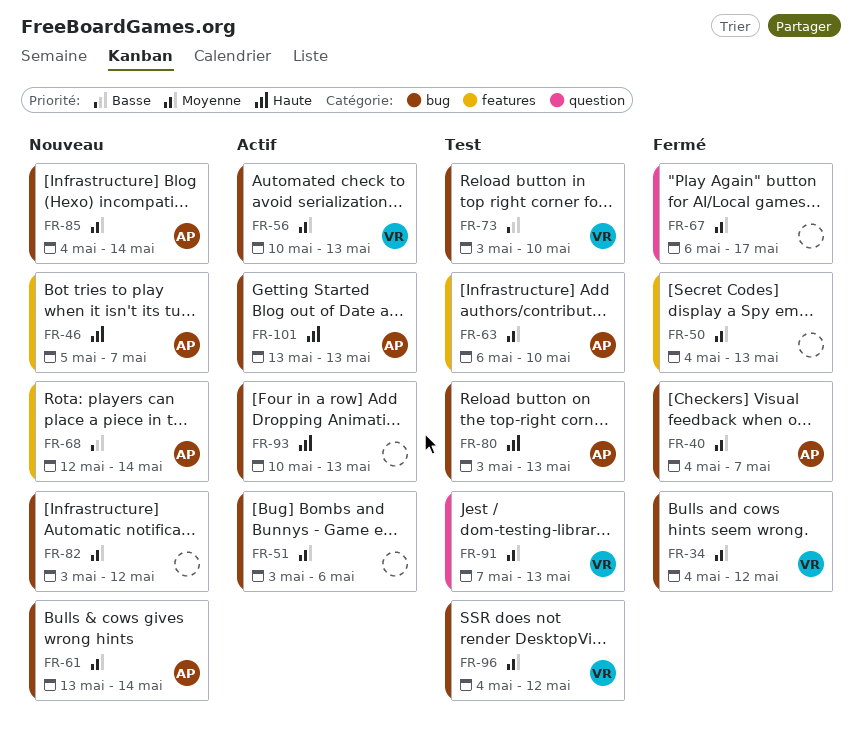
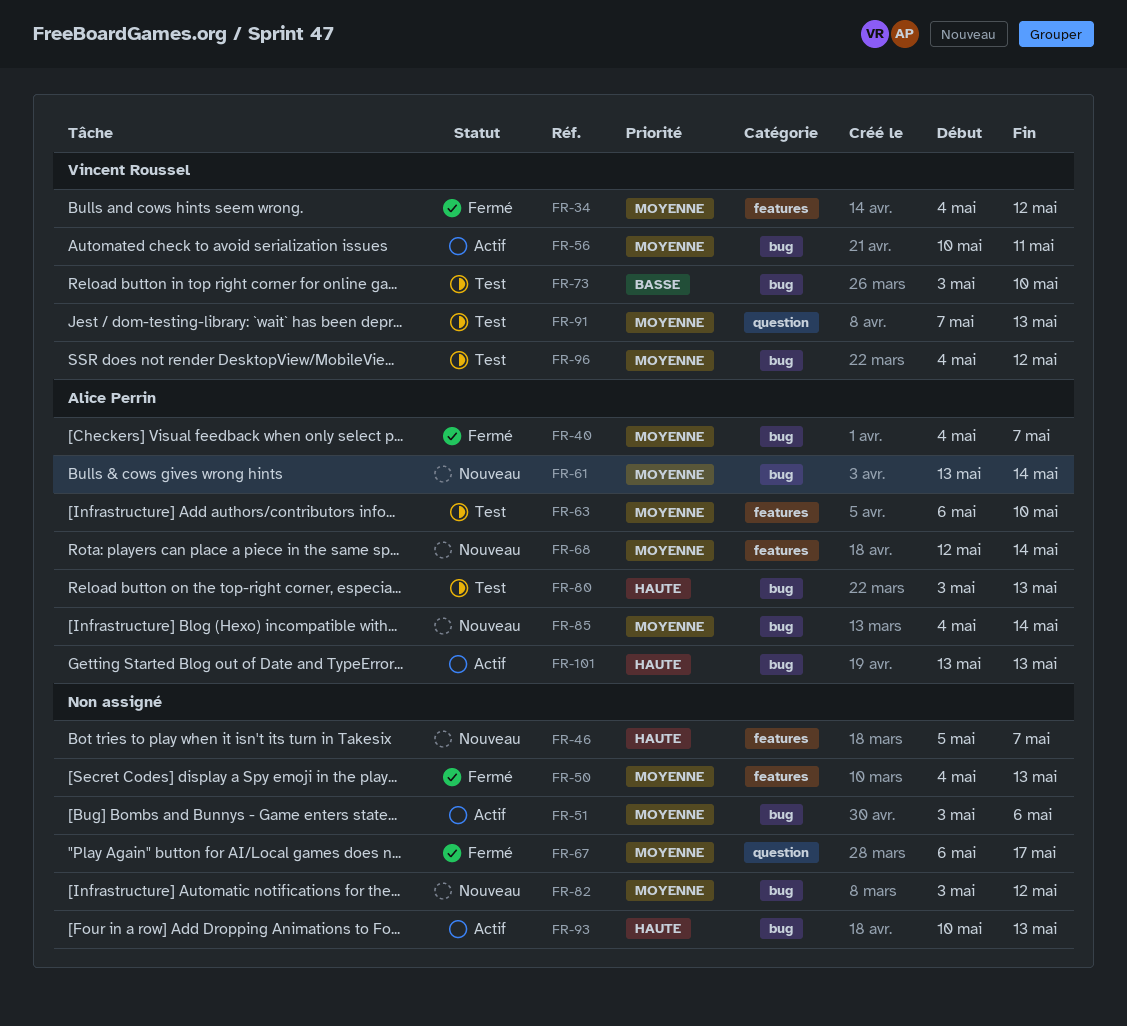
FR-34, label: bug -> features
FR-46, owner: Alice Perrin -> none
FR-56, due: May 13 -> May 11
FR-68, priority: Basse -> Moyenne

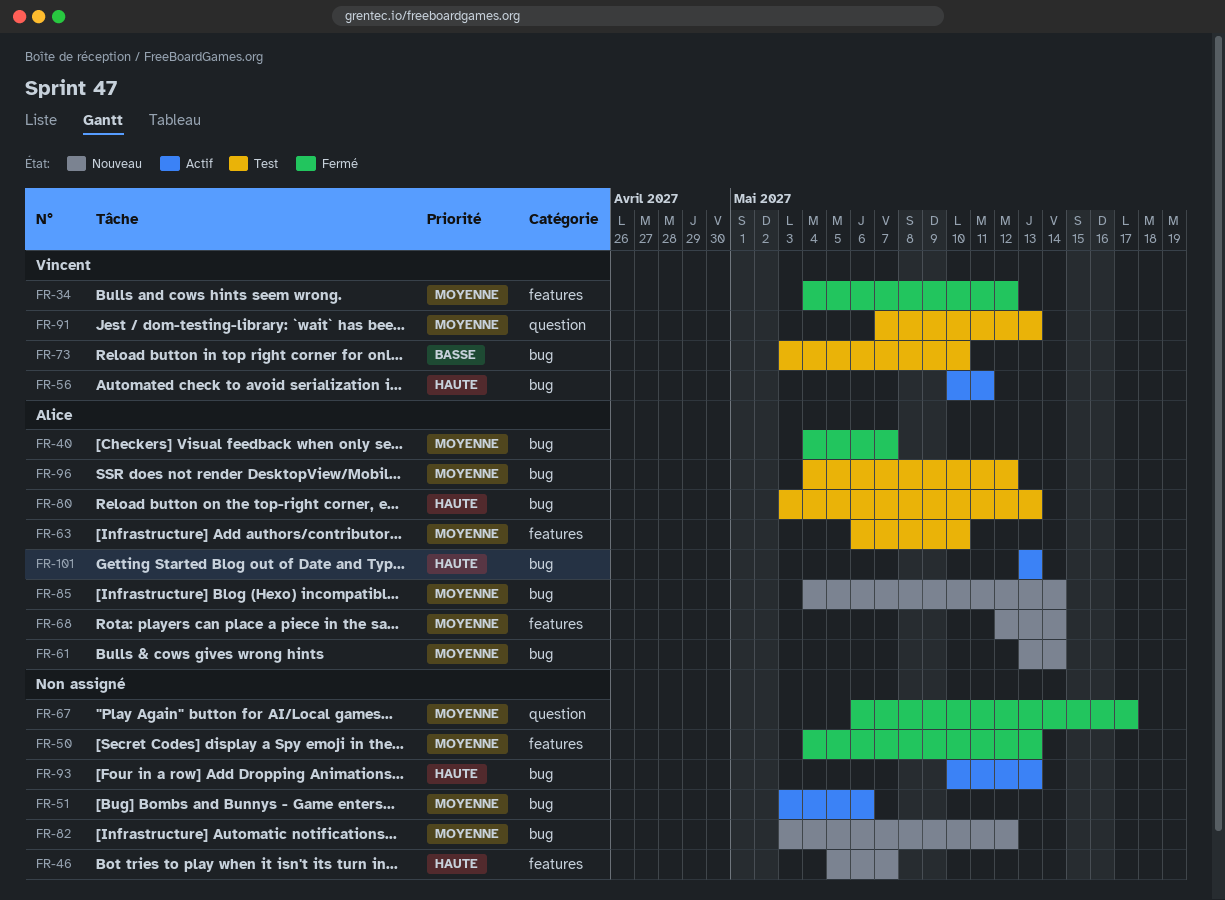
FR-56, priority: Moyenne -> Haute
FR-96, owner: Vincent Roussel -> Alice Perrin

